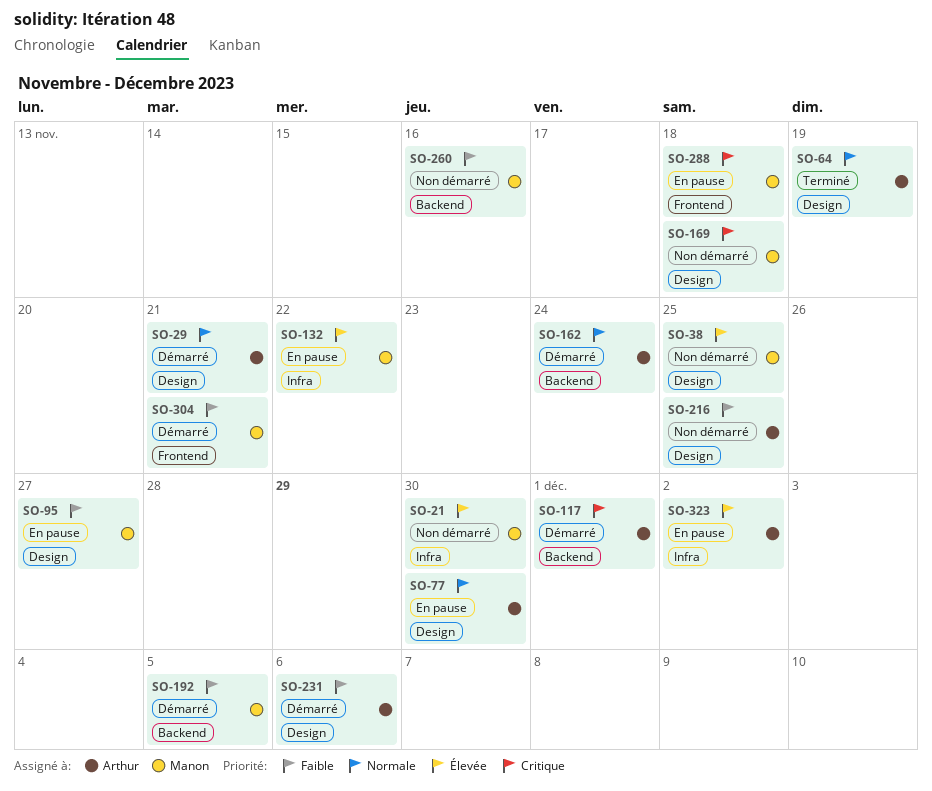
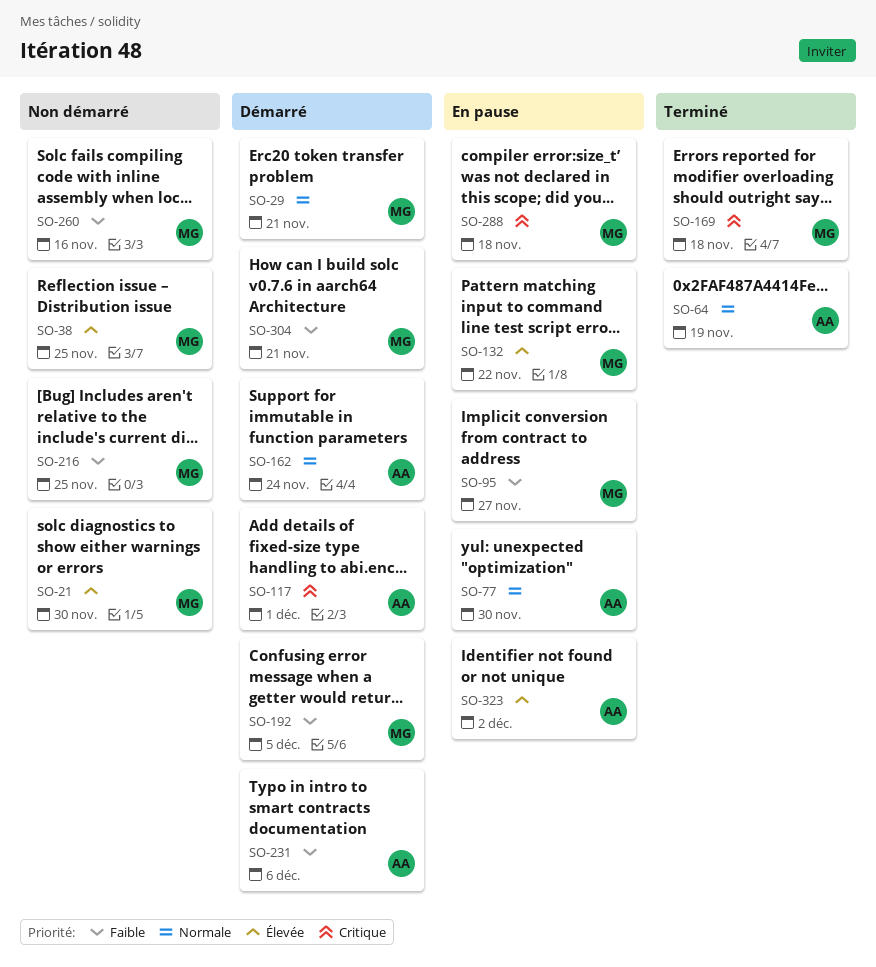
SO-29, owner: Arthur -> Manon
SO-169, status: Non démarré -> Terminé
SO-216, owner: Arthur -> Manon

